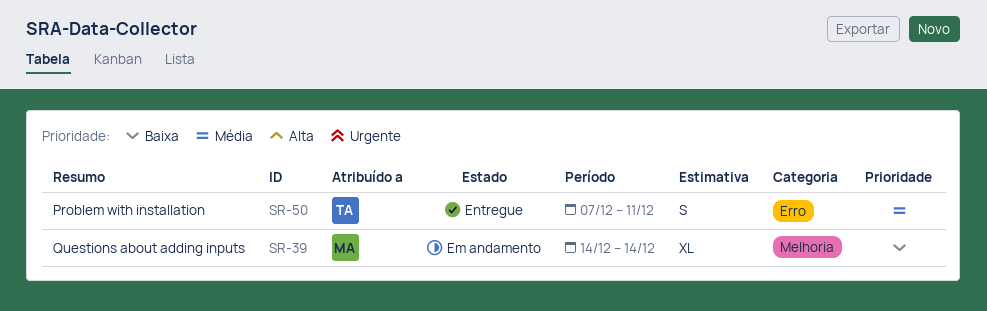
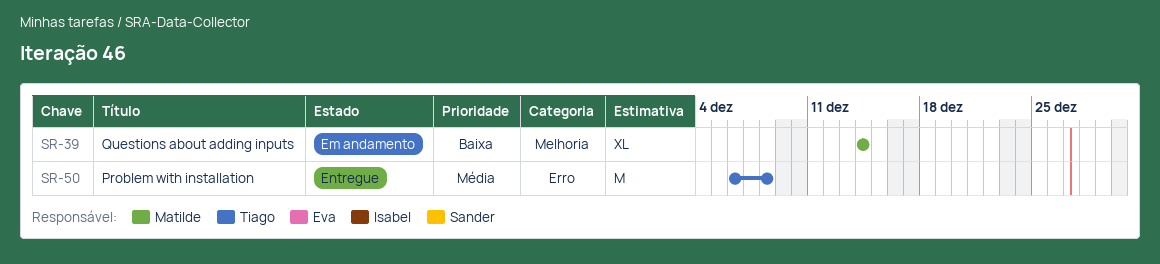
SR-50, estimate: S -> M
SR-50, start: Dec 7 -> Dec 6
SR-50, due: Dec 11 -> Dec 8

